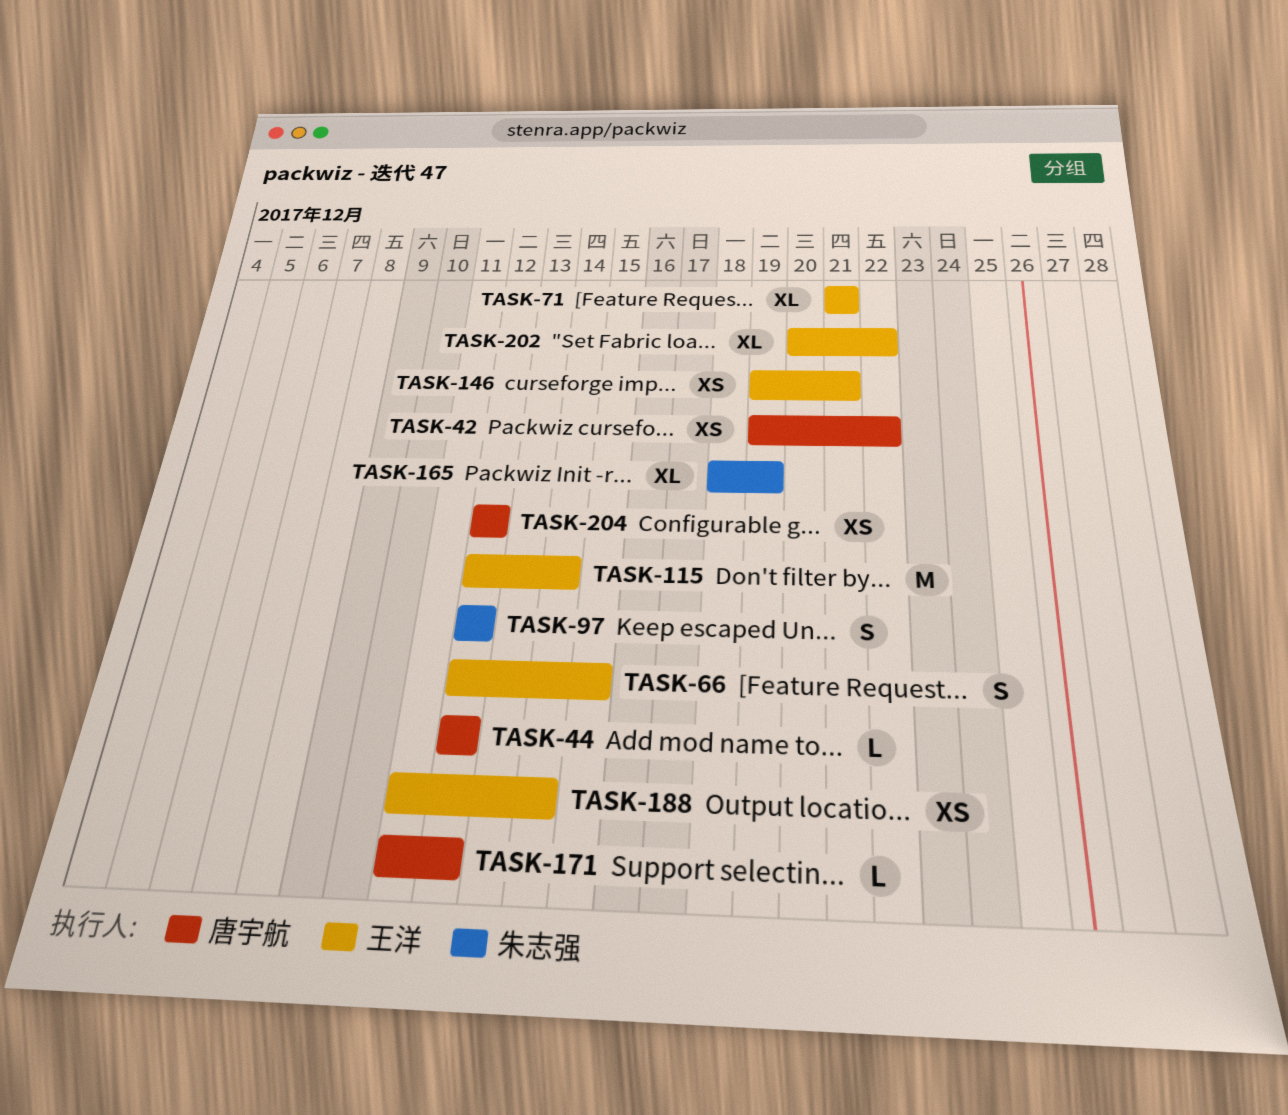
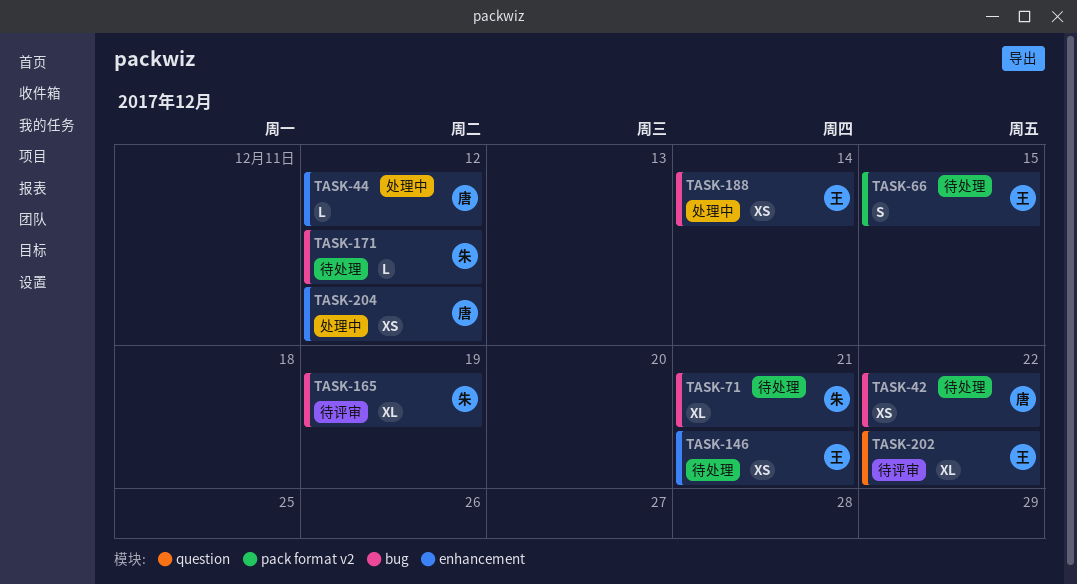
TASK-71, owner: 王洋 -> 朱志强
TASK-97: present -> none
TASK-115: present -> none
TASK-171, owner: 唐宇航 -> 朱志强

